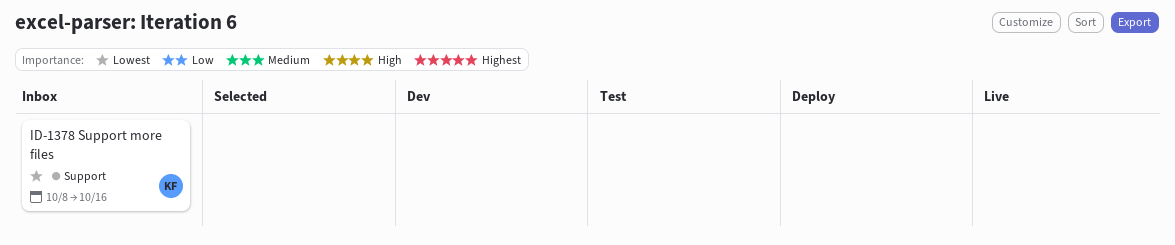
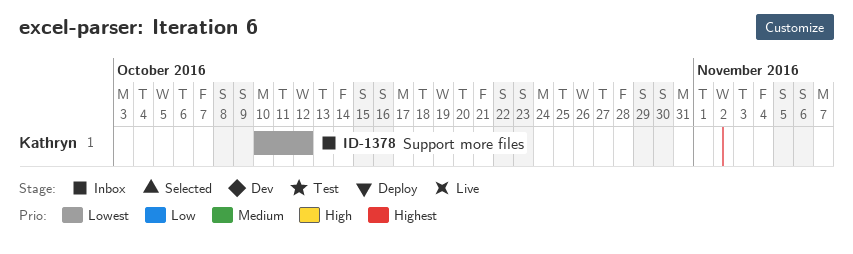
ID-1378, start: Oct 8 -> Oct 10
ID-1378, due: Oct 16 -> Oct 12

